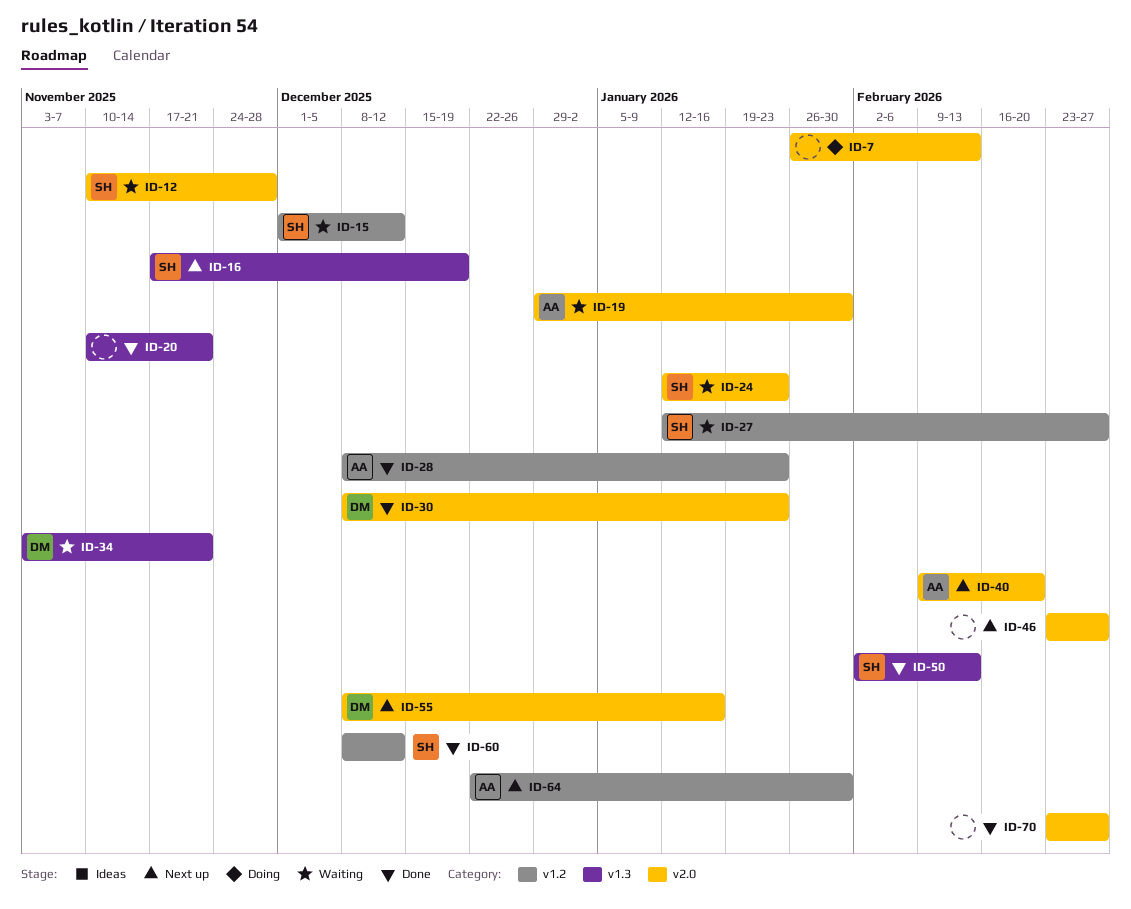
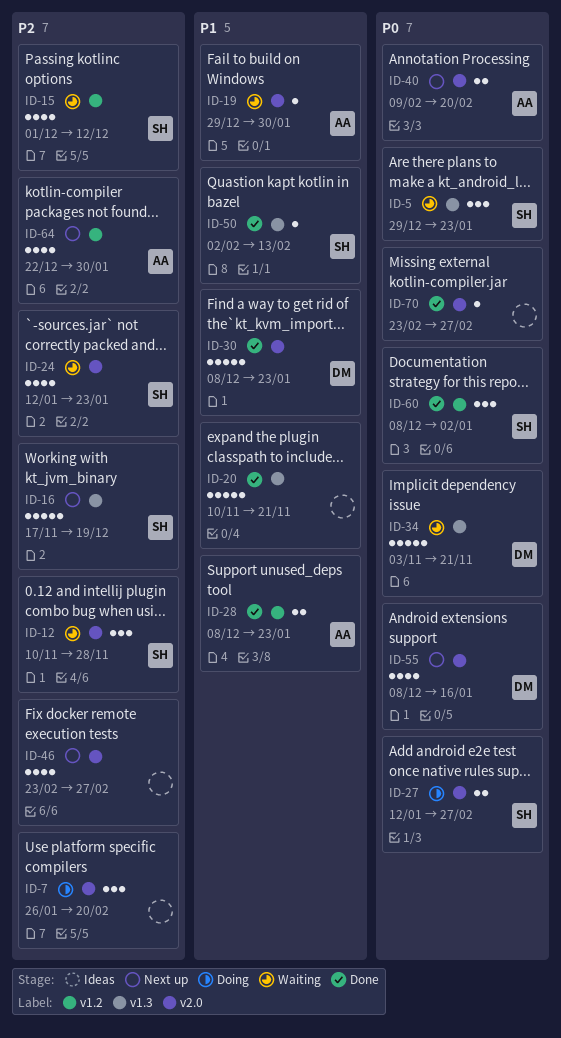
ID-5: none -> present
ID-7, due: Feb 13 -> Feb 20
ID-27, status: Waiting -> Doing
ID-27, label: v1.2 -> v2.0
ID-60, due: Dec 12 -> Jan 2

